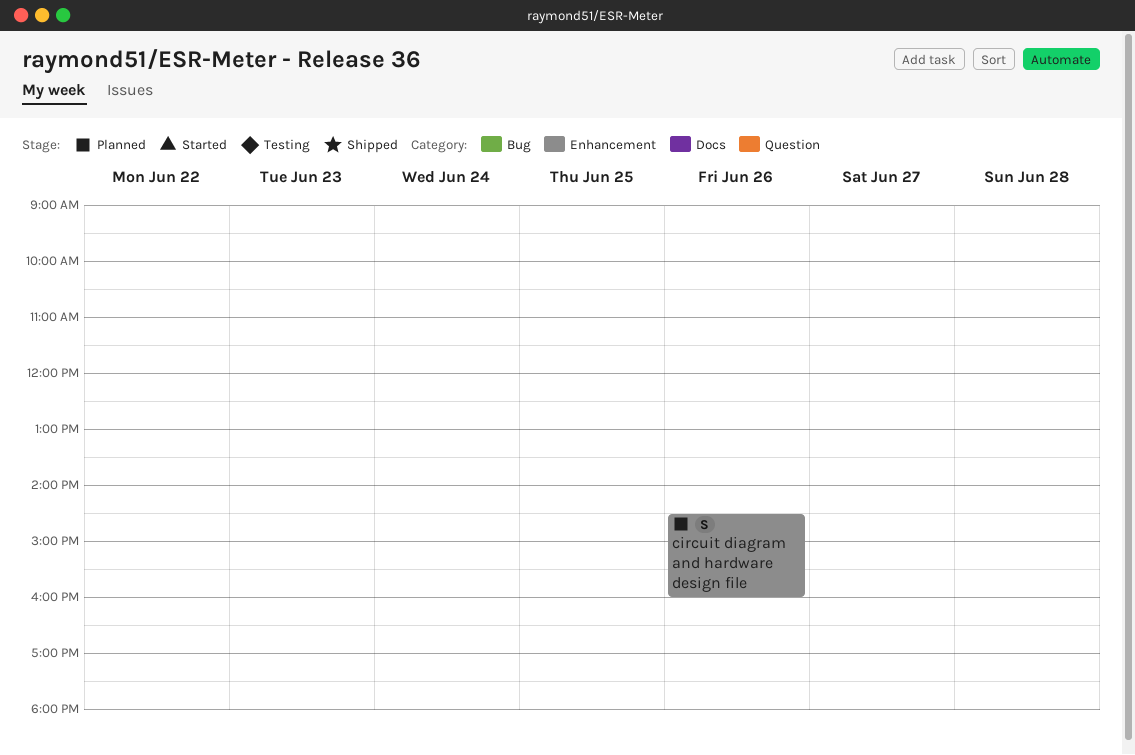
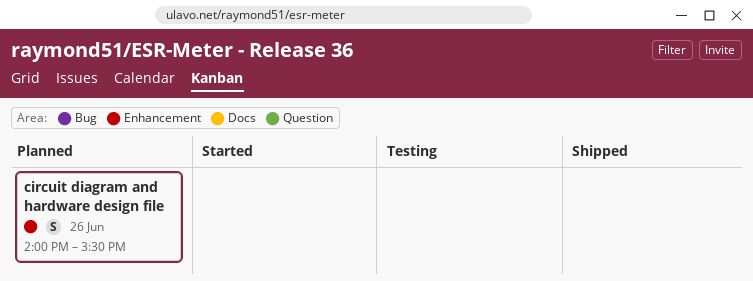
circuit diagram and hardware design file, begins: 14:30 -> 14:00
circuit diagram and hardware design file, ends: 16:00 -> 15:30

